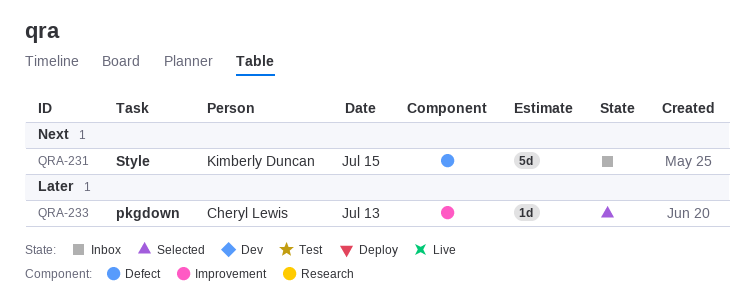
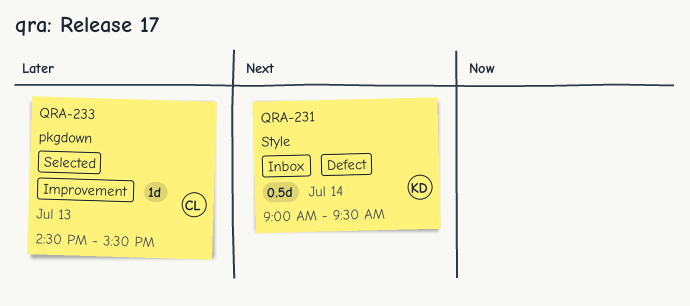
QRA-231, estimate: 5d -> 0.5d
QRA-231, day: Jul 15 -> Jul 14

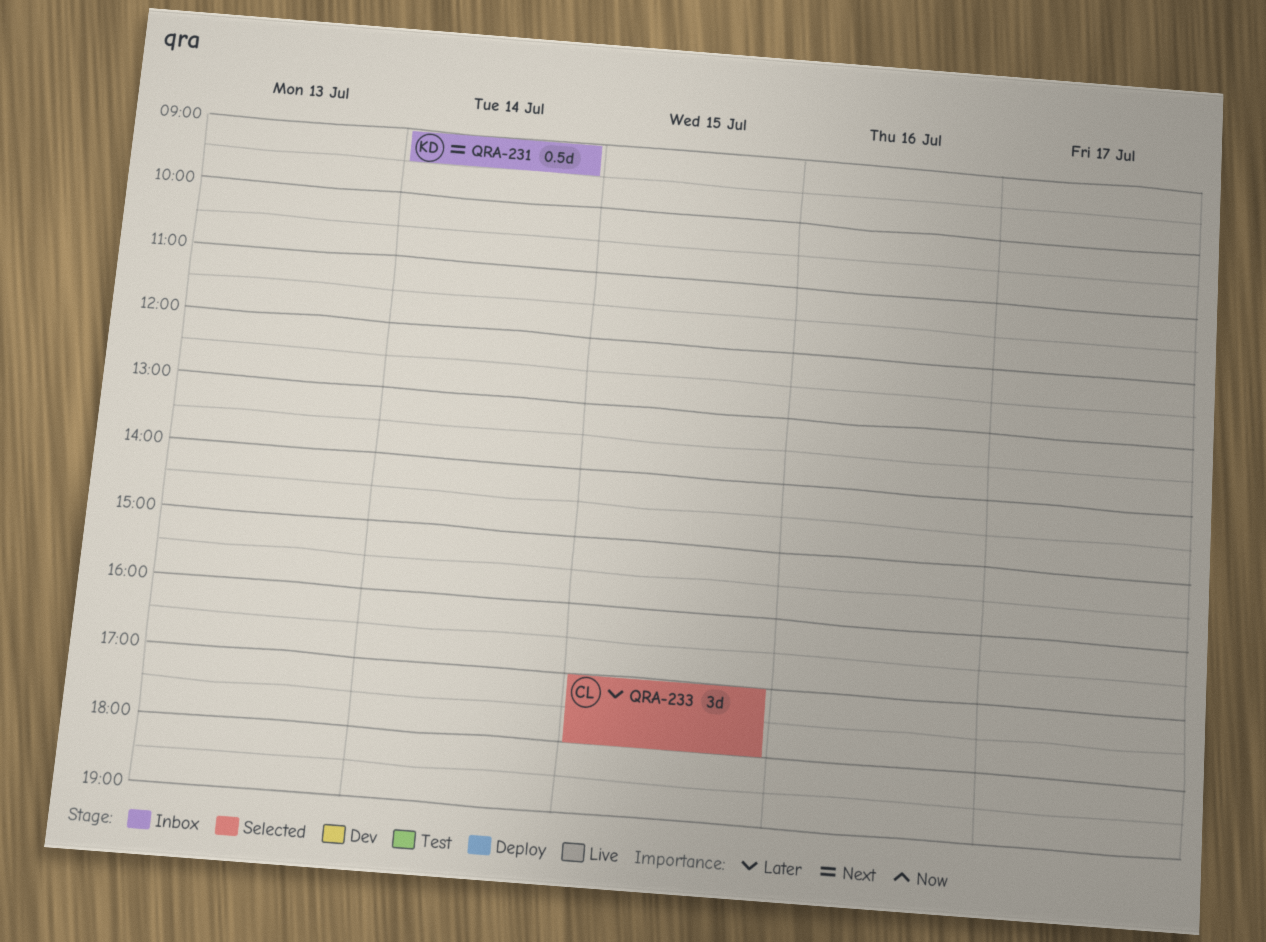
QRA-233, estimate: 1d -> 3d
QRA-233, day: Jul 13 -> Jul 15
QRA-233, begins: 14:30 -> 17:00
QRA-233, ends: 15:30 -> 18:00

